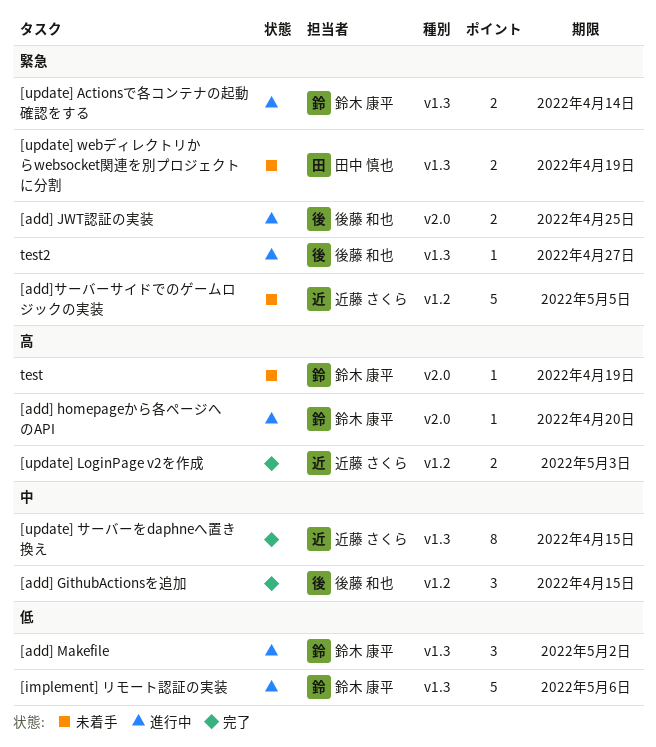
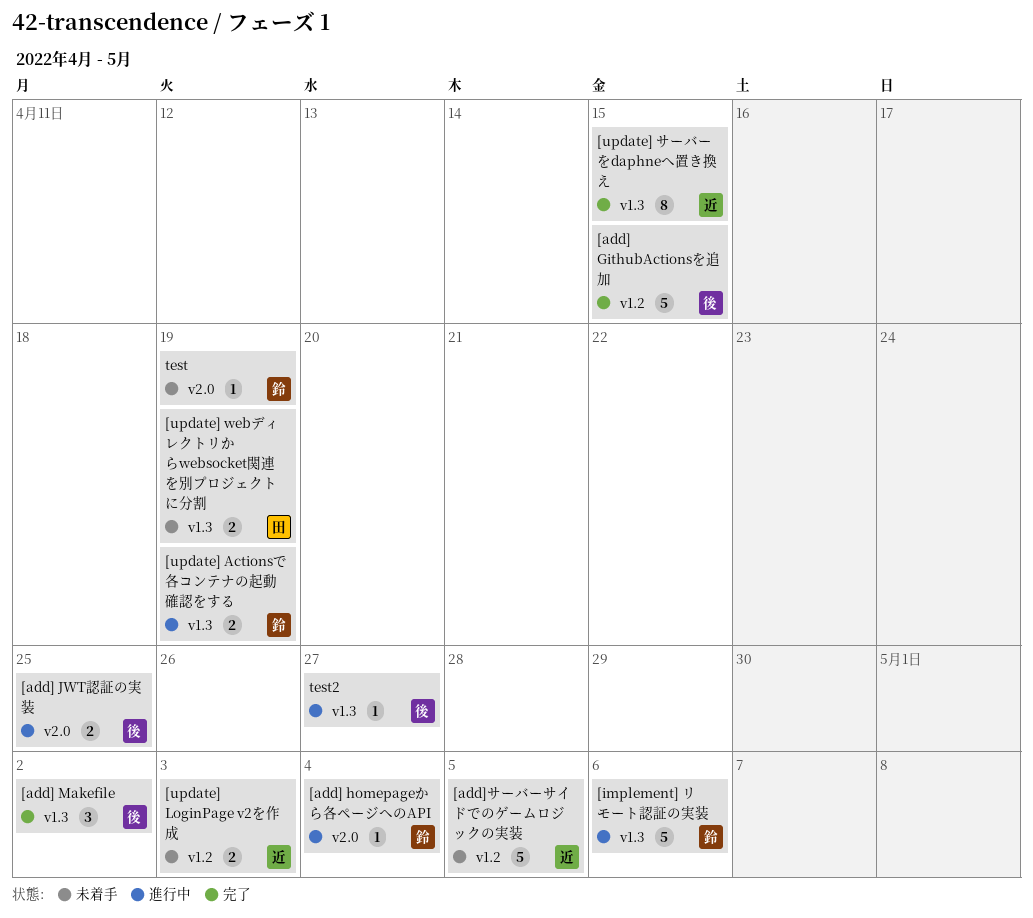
[add] GithubActionsを追加, estimate: 3 -> 5
[add] homepageから各ページへのAPI, due: Apr 20 -> May 4
[add] Makefile, status: 進行中 -> 完了
[add] Makefile, owner: 鈴木 康平 -> 後藤 和也
[update] Actionsで各コンテナの起動確認をする, due: Apr 14 -> Apr 19
[update] LoginPage v2を作成, status: 完了 -> 未着手

